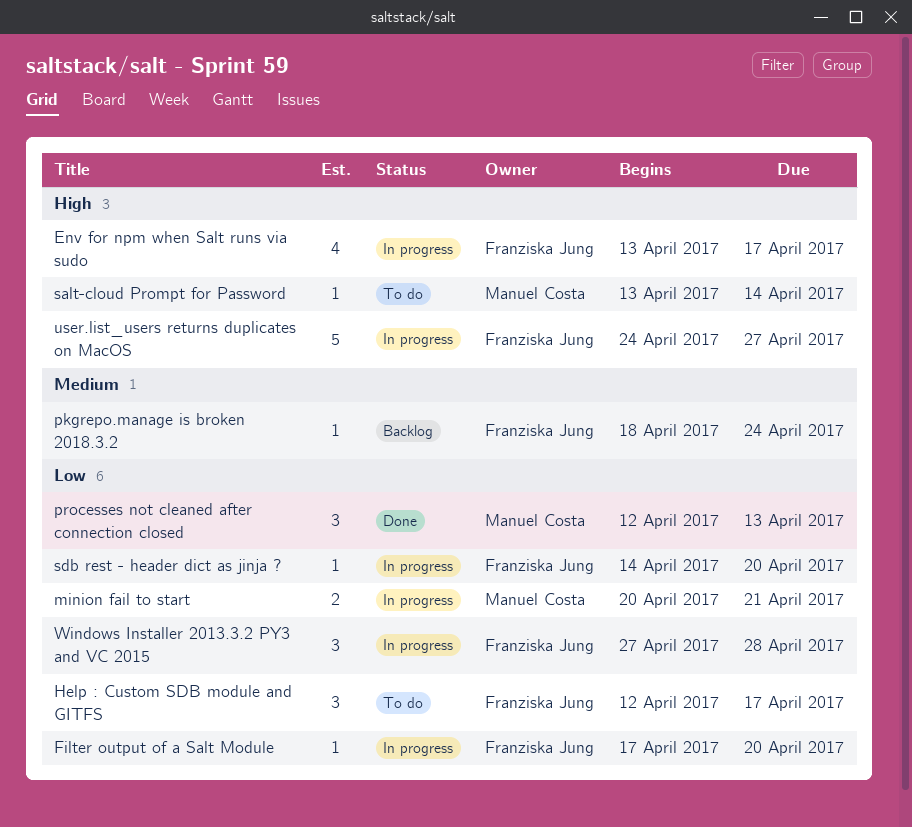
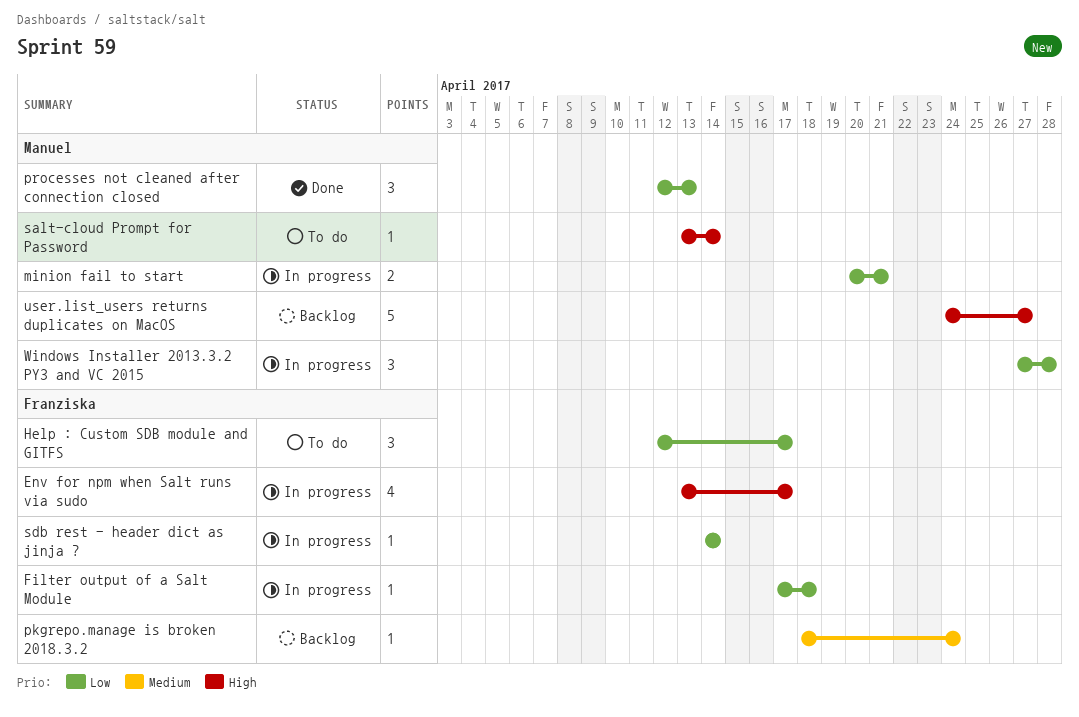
Filter output of a Salt Module, due: Apr 20 -> Apr 18
sdb rest - header dict as jinja ?, due: Apr 20 -> Apr 14
user.list_users returns duplicates on MacOS, status: In progress -> Backlog
user.list_users returns duplicates on MacOS, owner: Franziska Jung -> Manuel Costa
Windows Installer 2013.3.2 PY3 and VC 2015, owner: Franziska Jung -> Manuel Costa

